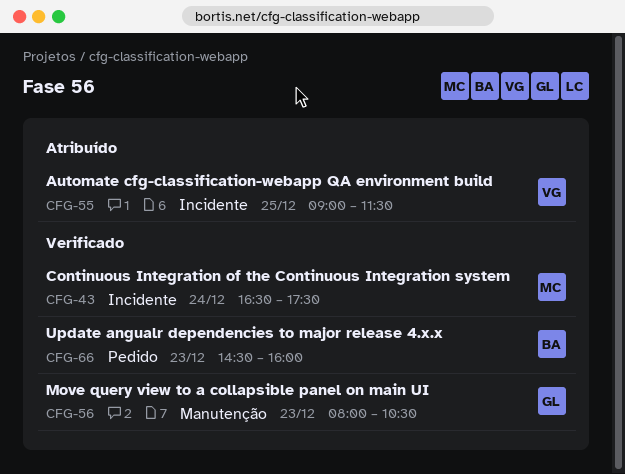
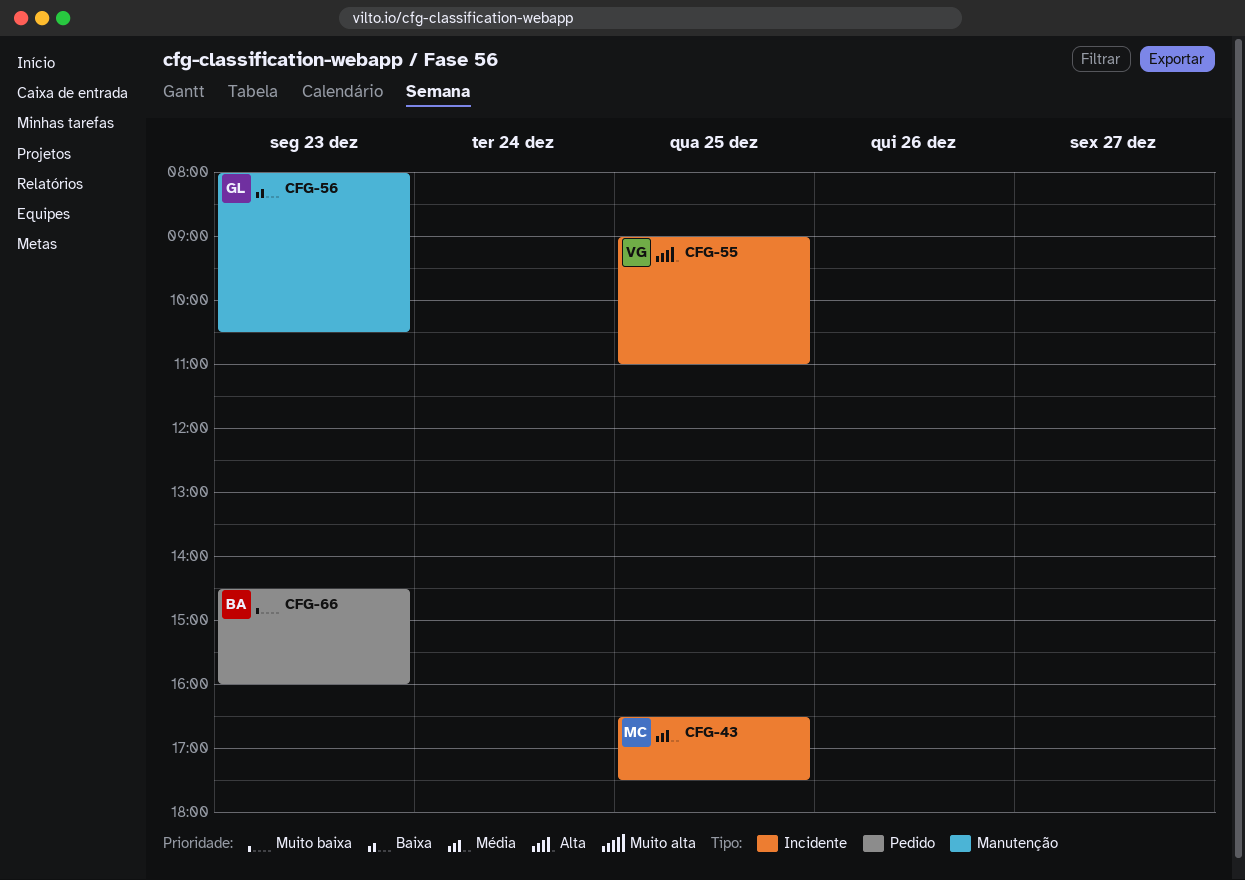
CFG-43, day: Dec 24 -> Dec 25
CFG-55, ends: 11:30 -> 11:00

